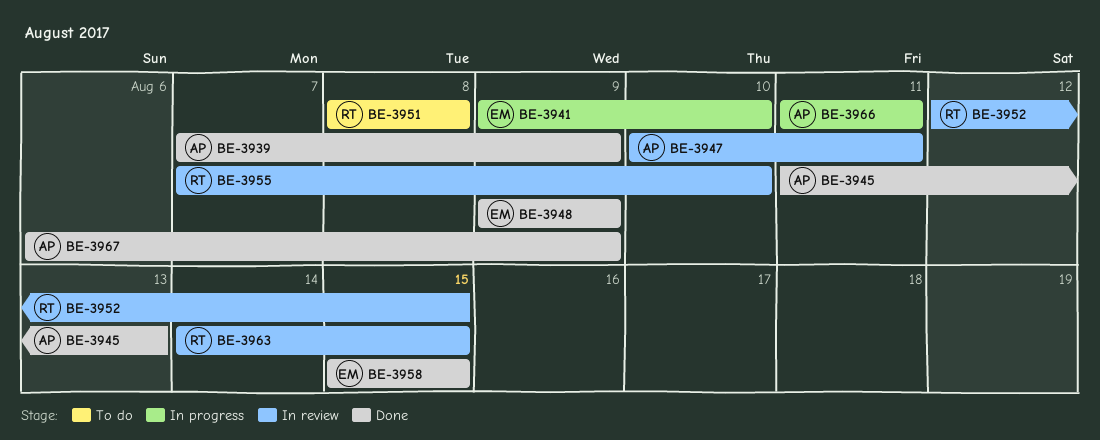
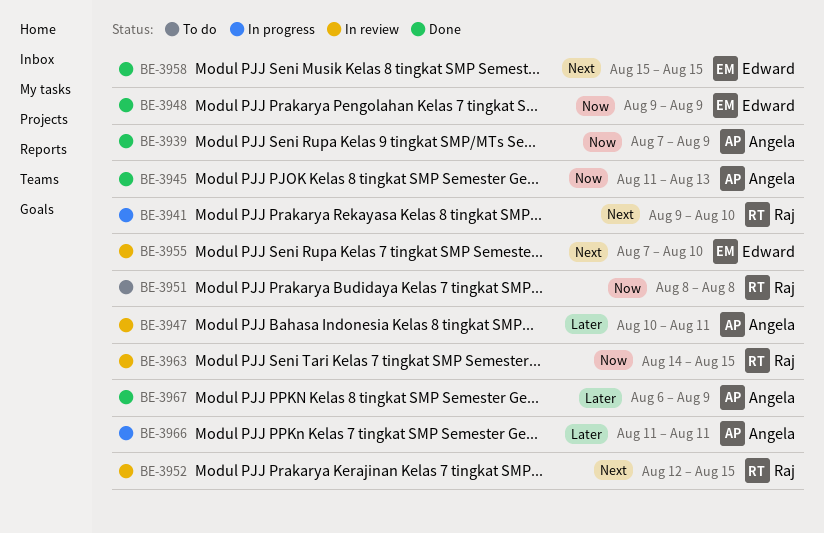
BE-3941, owner: Edward -> Raj
BE-3955, owner: Raj -> Edward

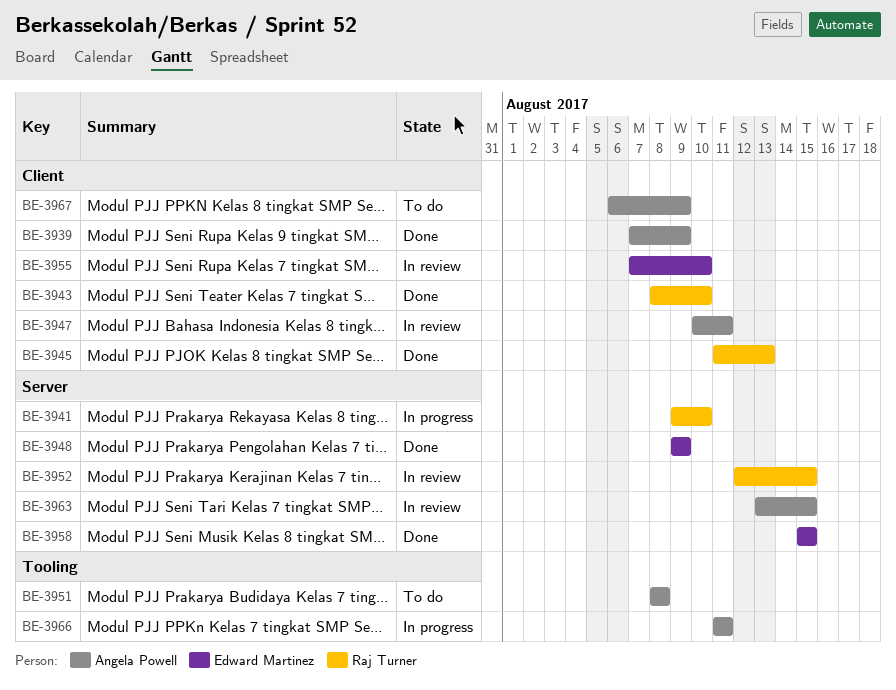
BE-3943: none -> present
BE-3945, owner: Angela Powell -> Raj Turner
BE-3951, owner: Raj Turner -> Angela Powell
BE-3963, owner: Raj Turner -> Angela Powell
BE-3963, start: Aug 14 -> Aug 13
BE-3967, status: Done -> To do

